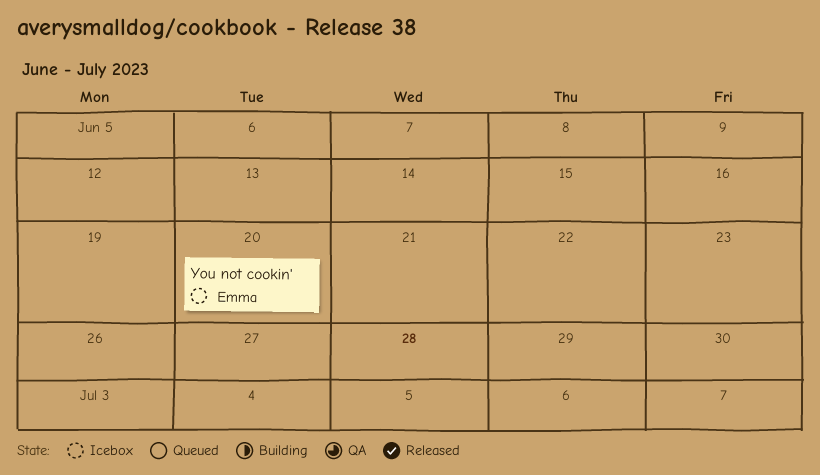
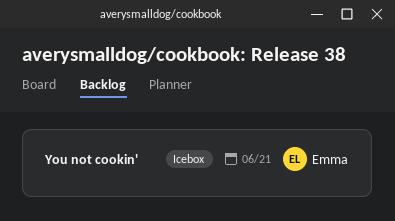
You not cookin', due: Jun 20 -> Jun 21

